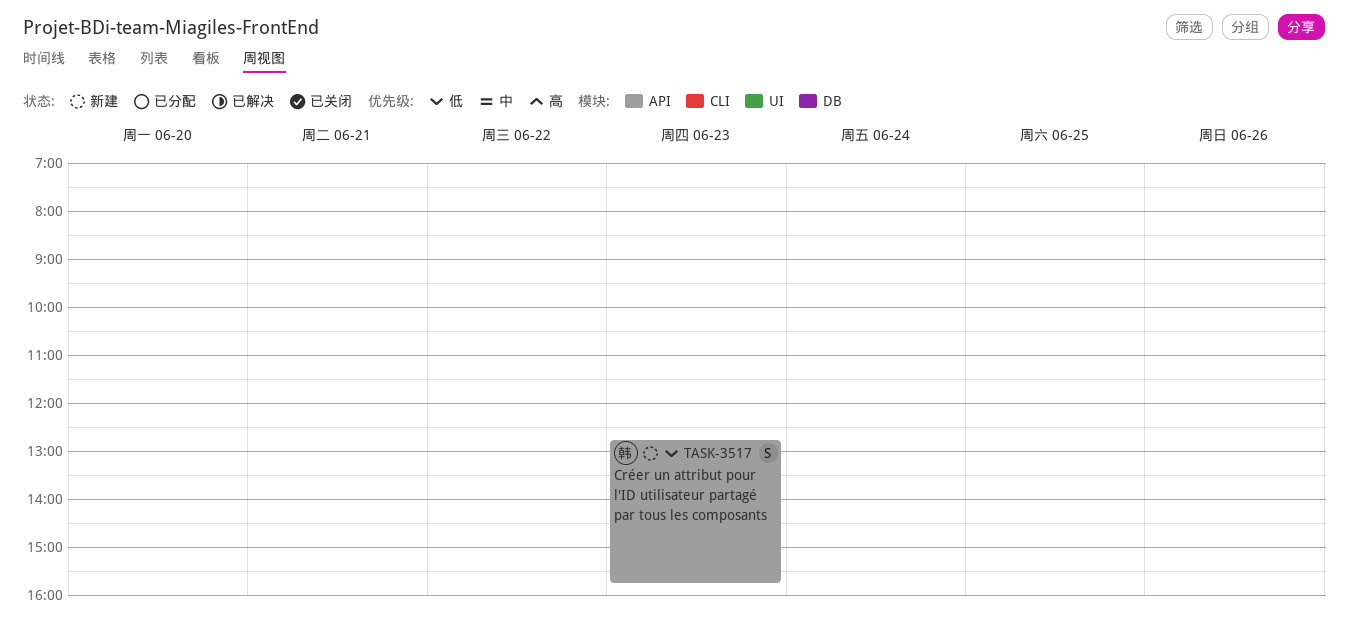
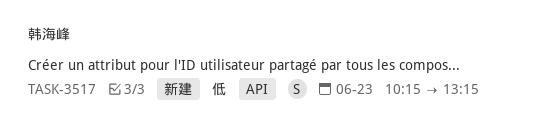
TASK-3517, begins: 12:45 -> 10:15
TASK-3517, ends: 15:45 -> 13:15

